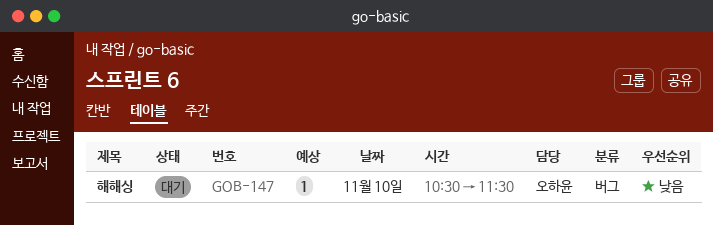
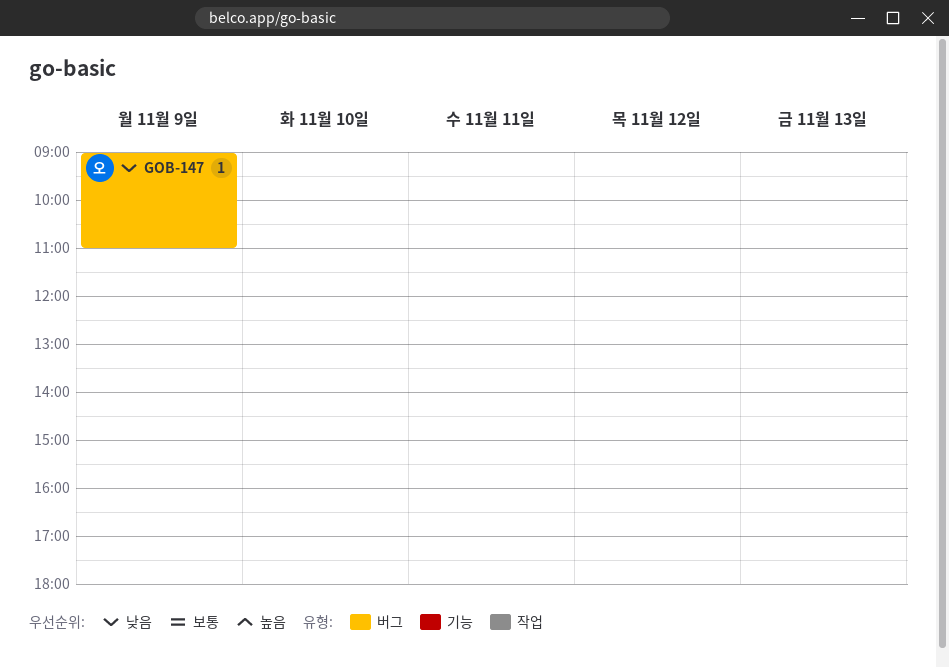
GOB-147, day: Nov 10 -> Nov 9
GOB-147, begins: 10:30 -> 09:00
GOB-147, ends: 11:30 -> 11:00

